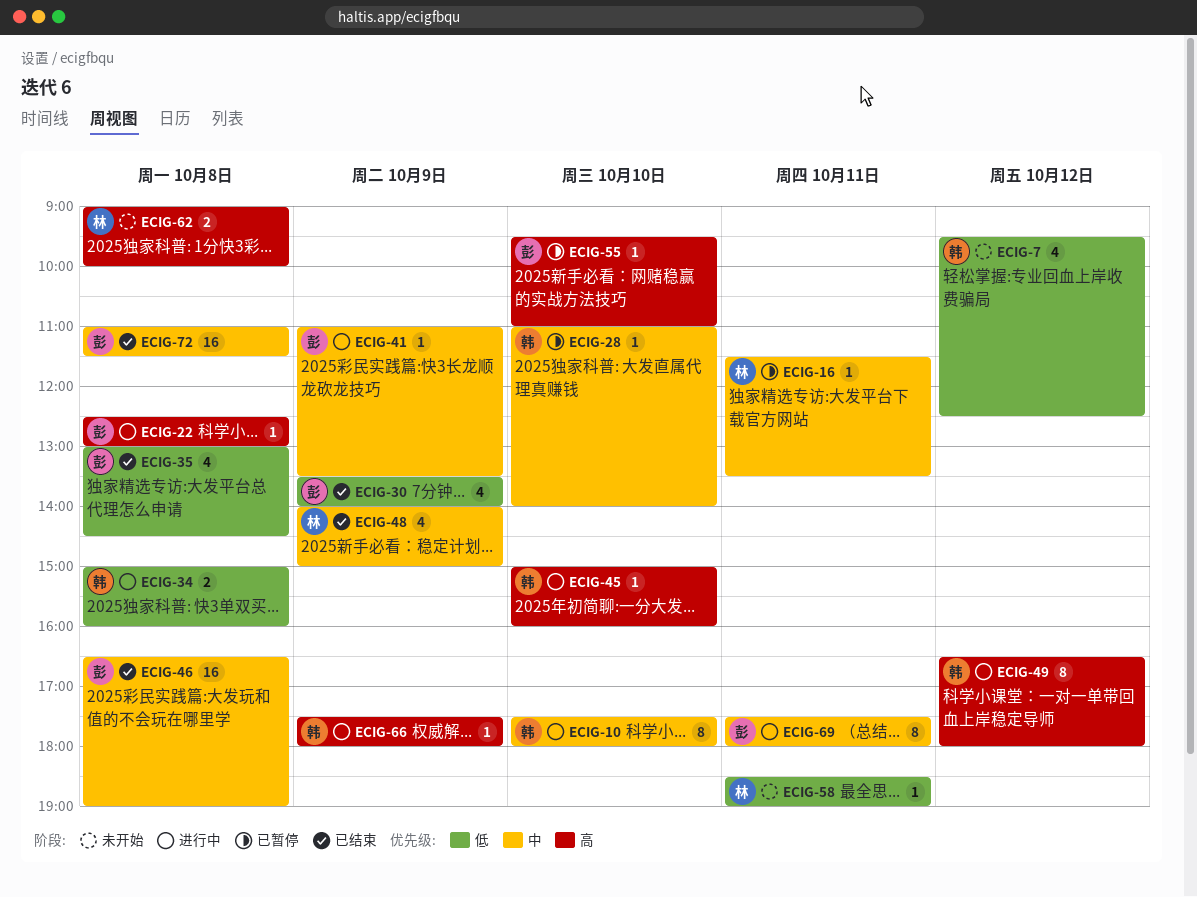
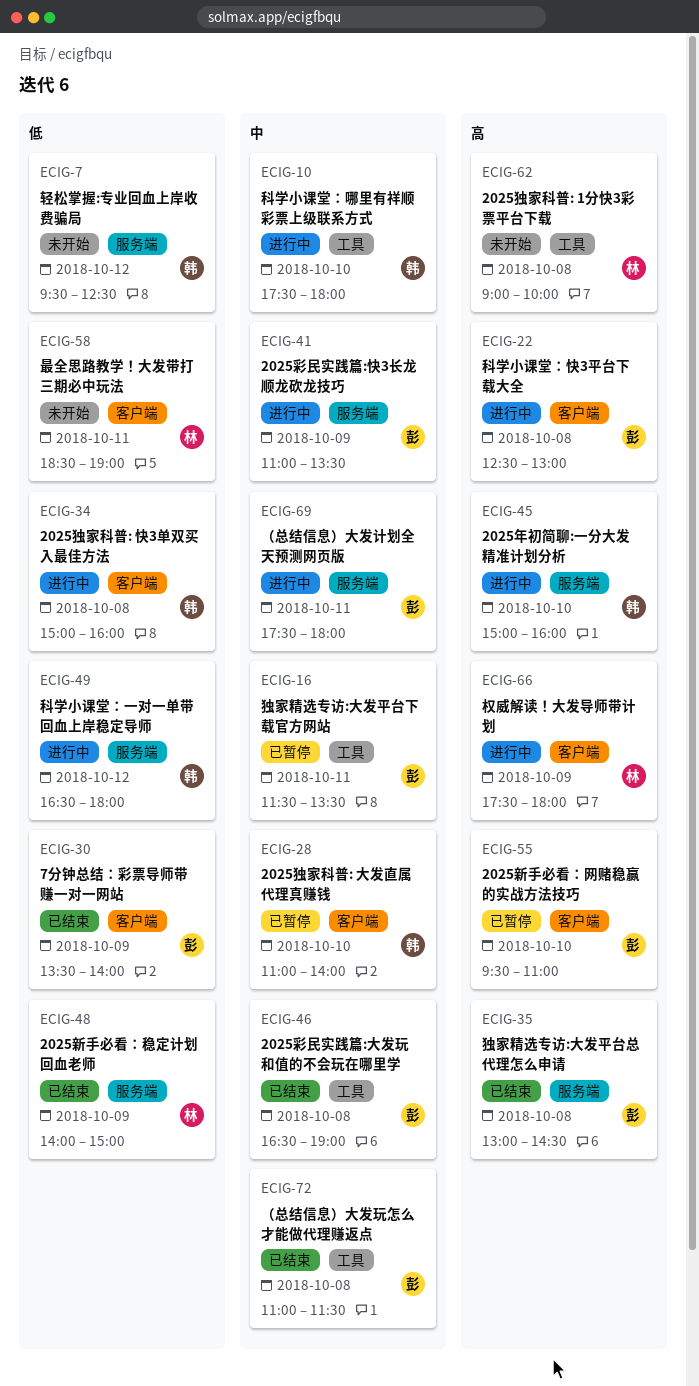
ECIG-16, owner: 林 -> 彭
ECIG-35, priority: 低 -> 高
ECIG-48, priority: 中 -> 低
ECIG-49, priority: 高 -> 低
ECIG-66, owner: 韩 -> 林

